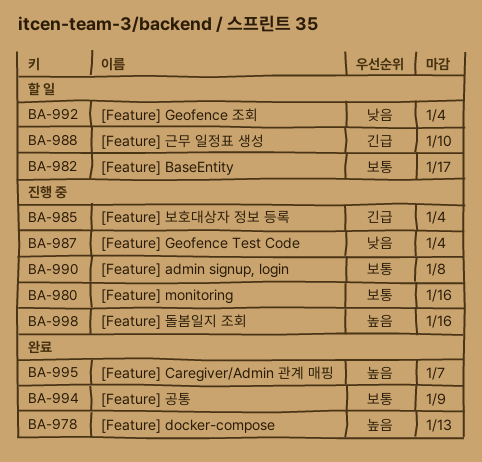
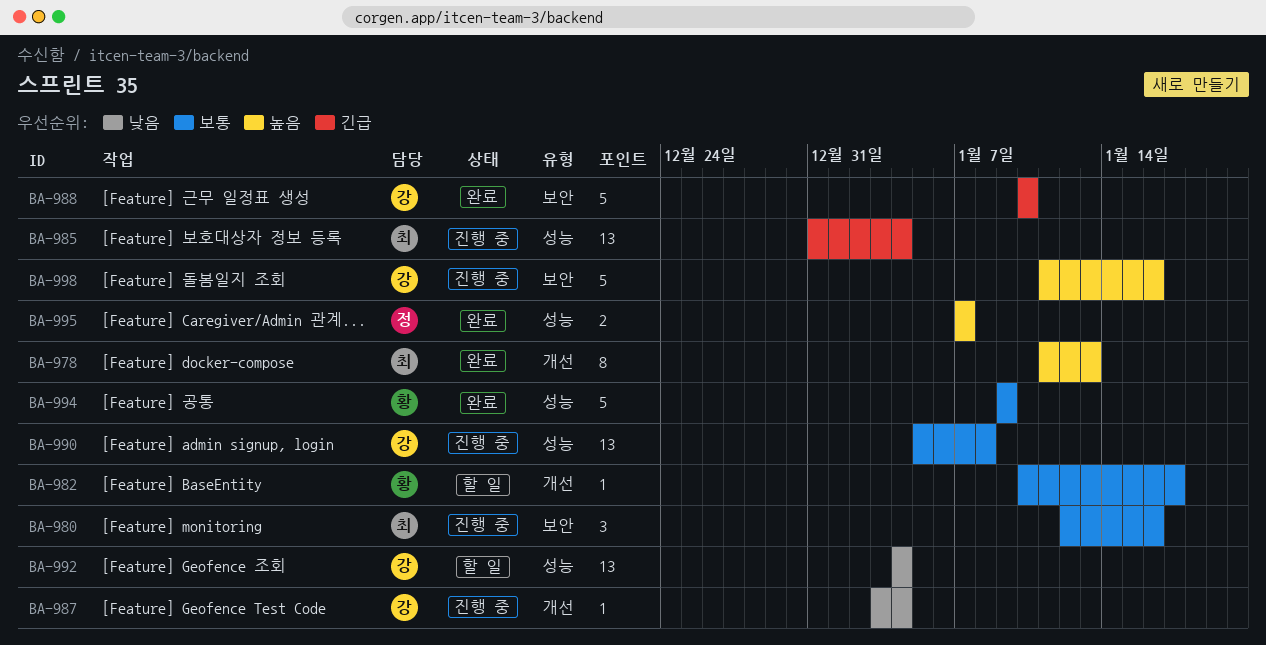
BA-988, status: 할 일 -> 완료

